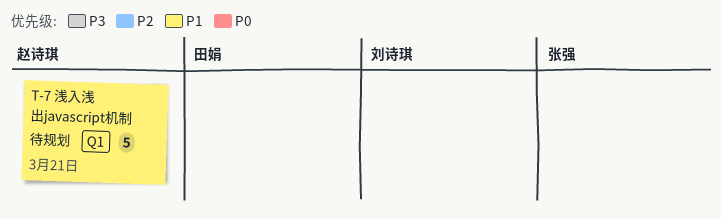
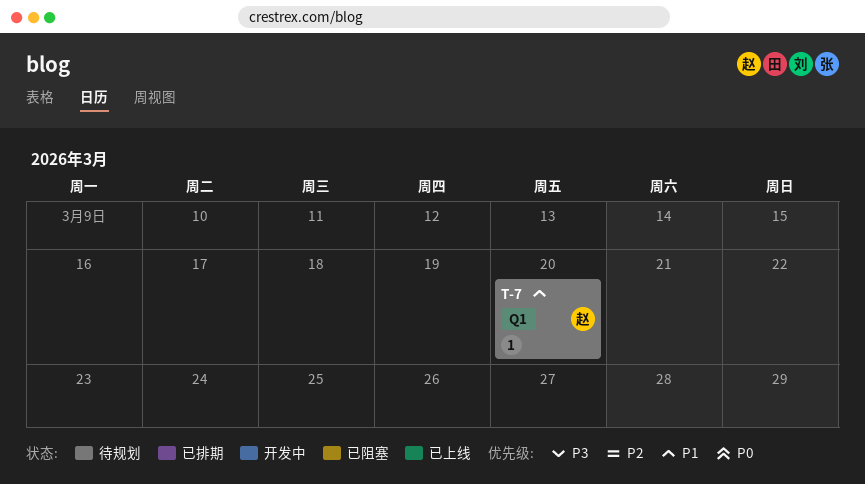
T-7, estimate: 5 -> 1
T-7, due: Mar 21 -> Mar 20

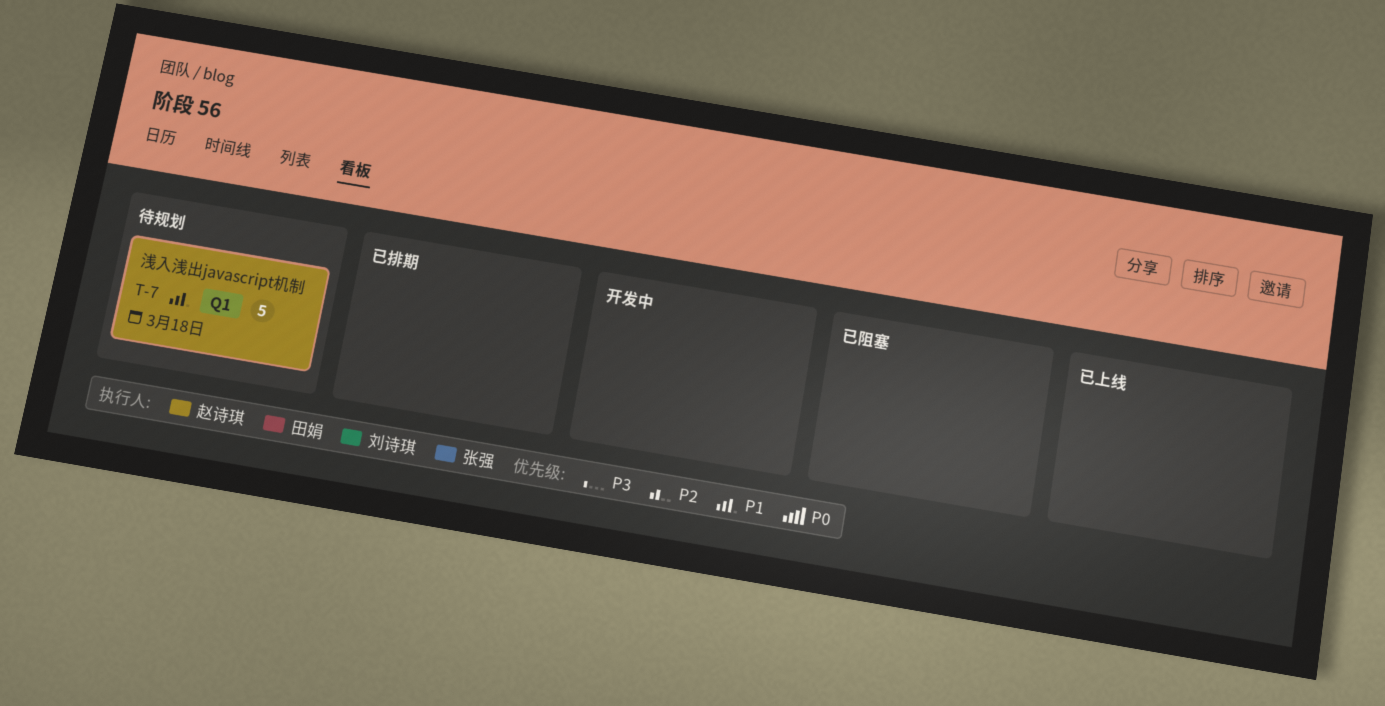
T-7, estimate: 1 -> 5
T-7, due: Mar 20 -> Mar 18

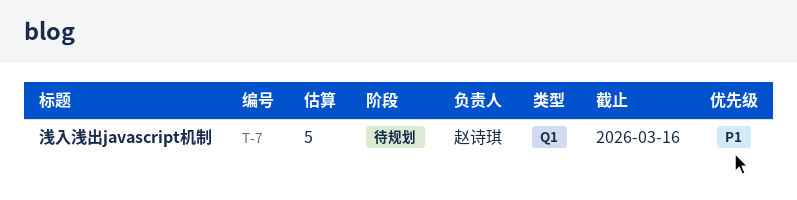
T-7, due: Mar 18 -> Mar 16

